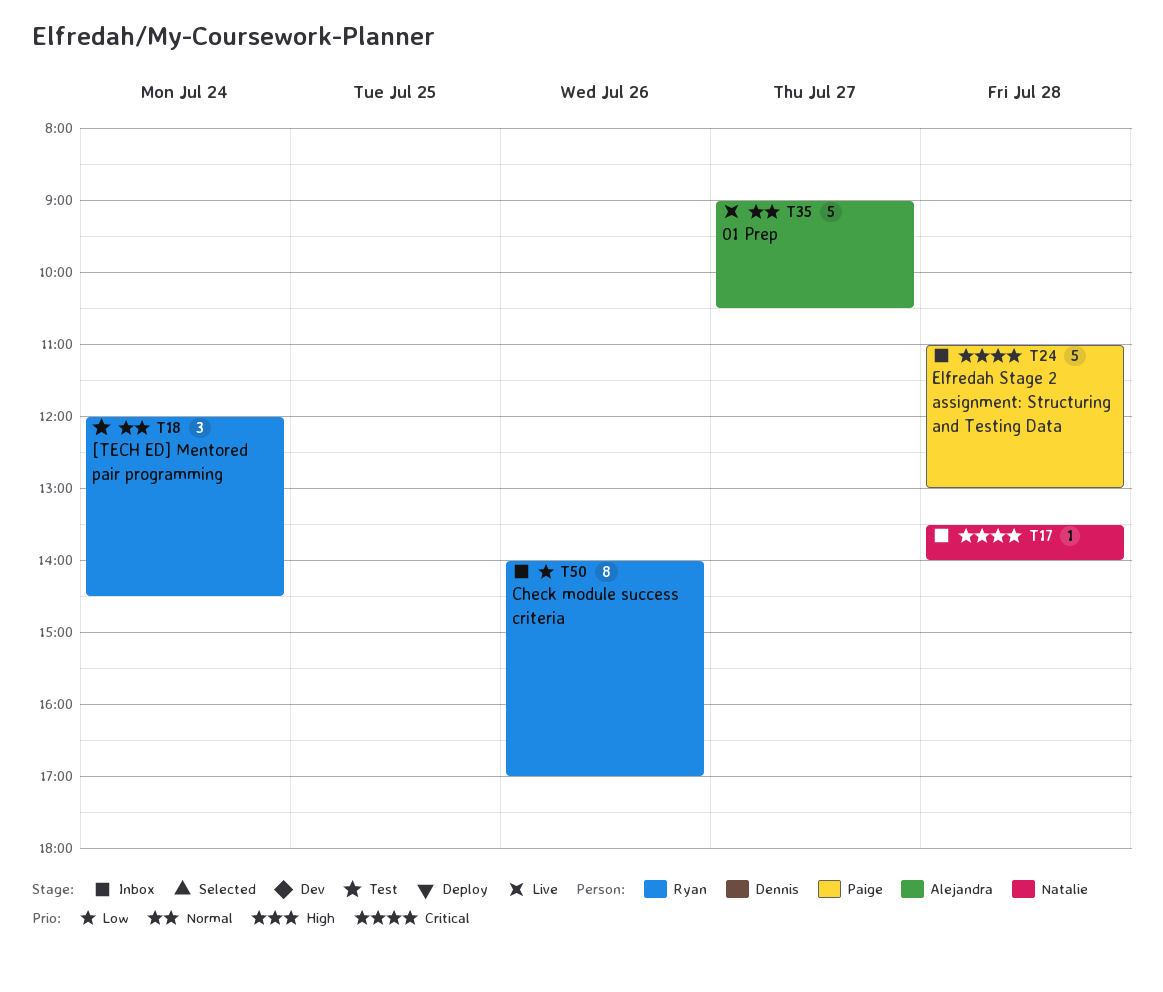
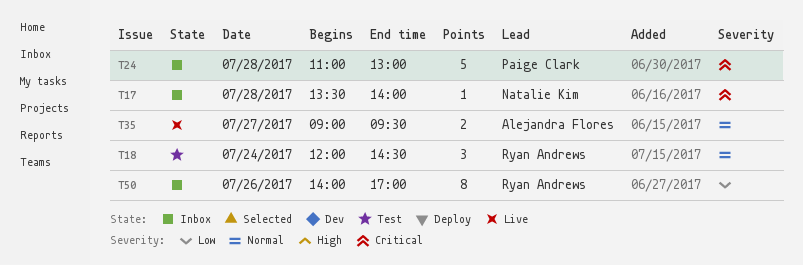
T35, estimate: 5 -> 2
T35, ends: 10:30 -> 09:30

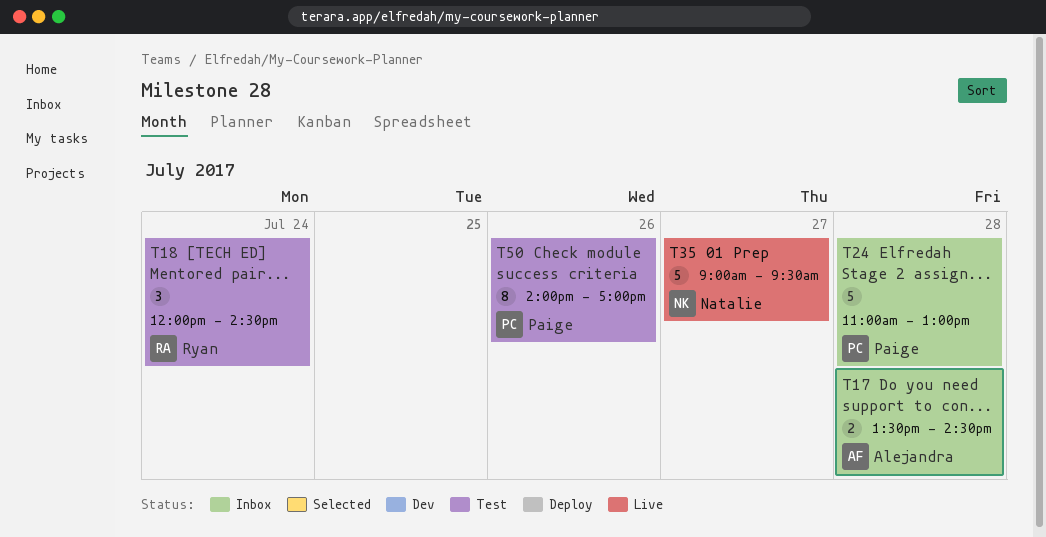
T17, owner: Natalie Kim -> Alejandra Flores
T17, estimate: 1 -> 2
T17, ends: 14:00 -> 14:30
T35, owner: Alejandra Flores -> Natalie Kim
T35, estimate: 2 -> 5
T50, status: Inbox -> Test
T50, owner: Ryan Andrews -> Paige Clark

